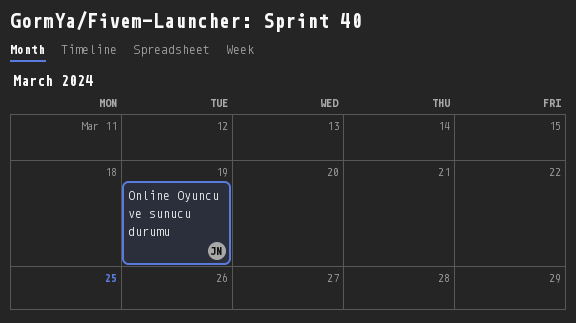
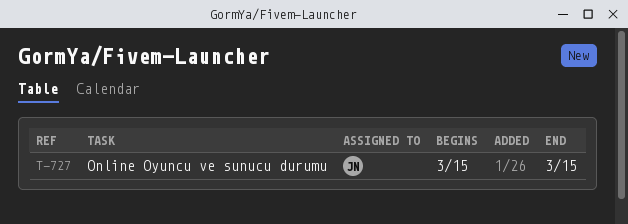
Online Oyuncu ve sunucu durumu, due: Mar 19 -> Mar 15

